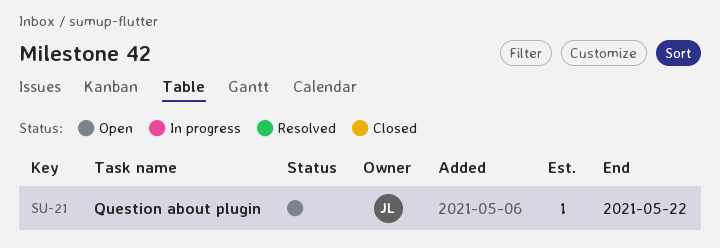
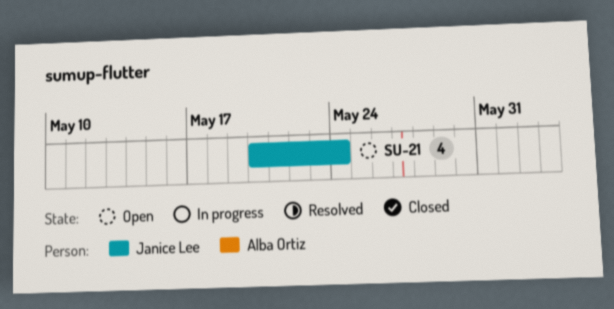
SU-21, estimate: 1 -> 4
SU-21, due: May 22 -> May 24

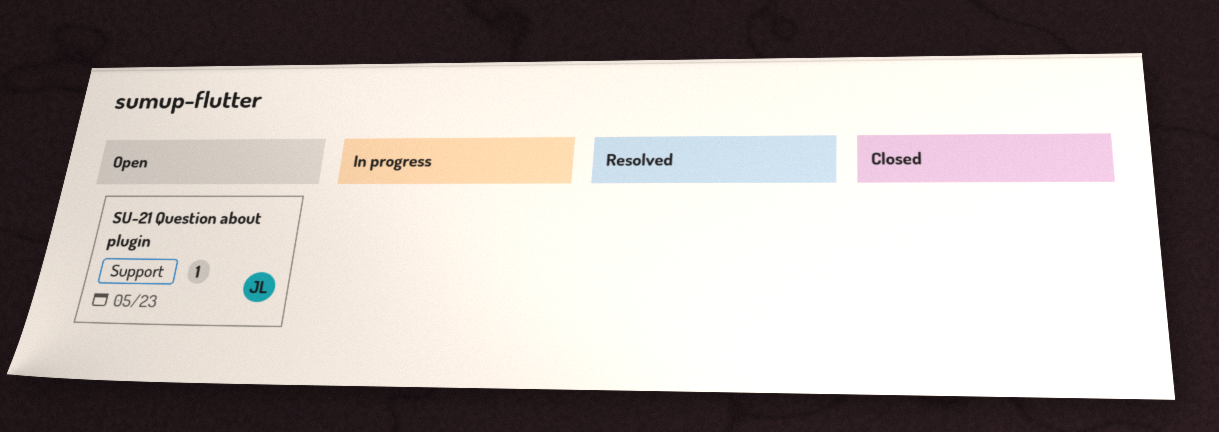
SU-21, estimate: 4 -> 1
SU-21, due: May 24 -> May 23

